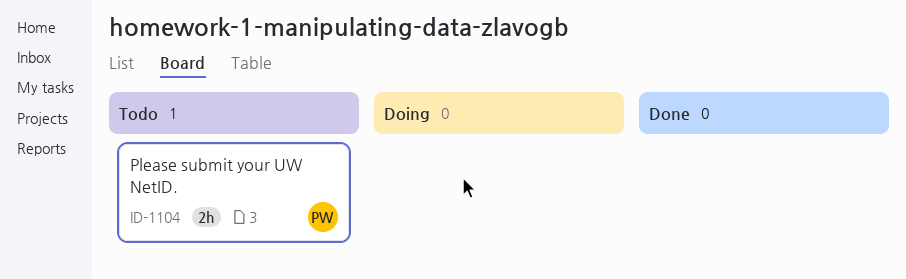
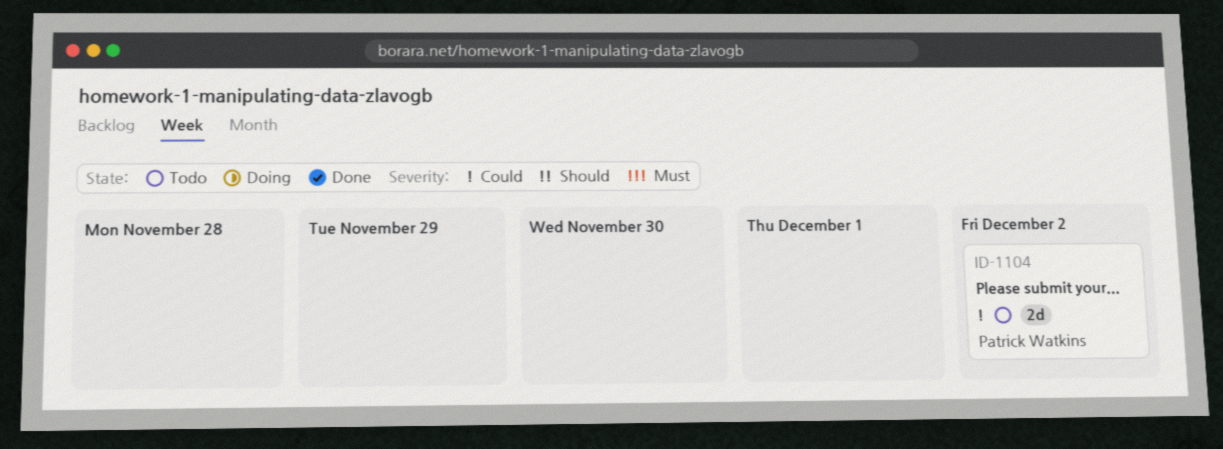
ID-1104, estimate: 2h -> 2d

